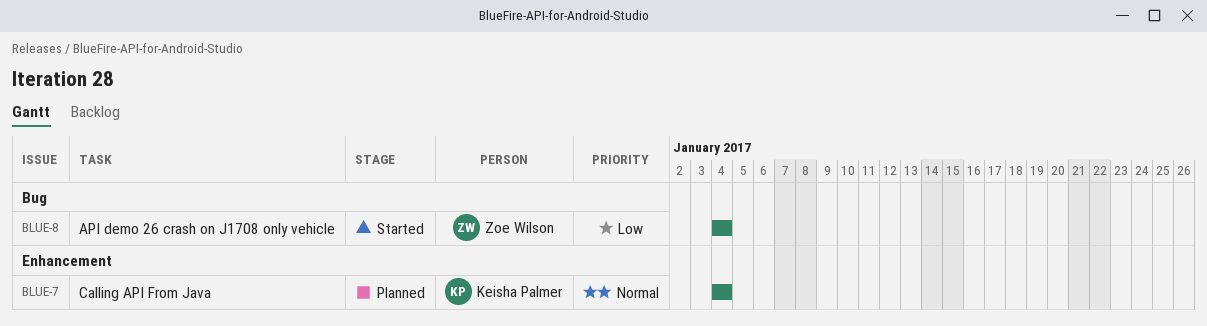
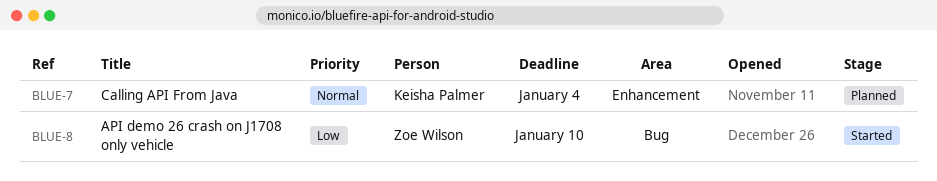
BLUE-8, due: Jan 4 -> Jan 10

